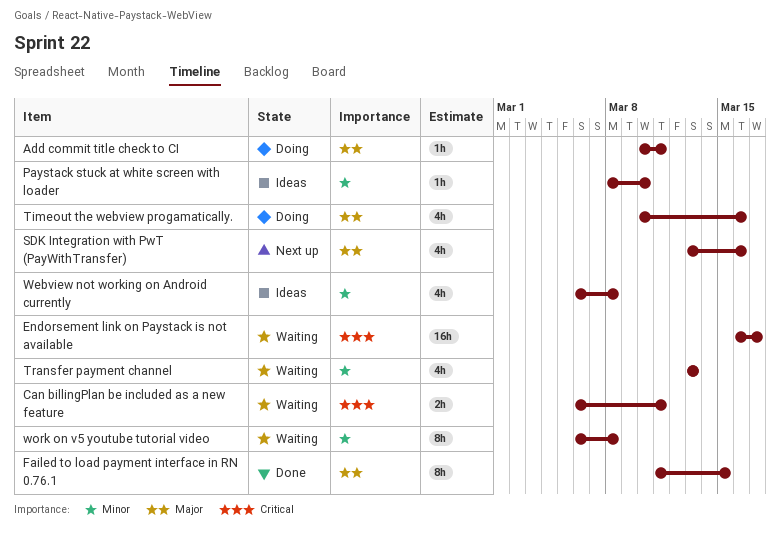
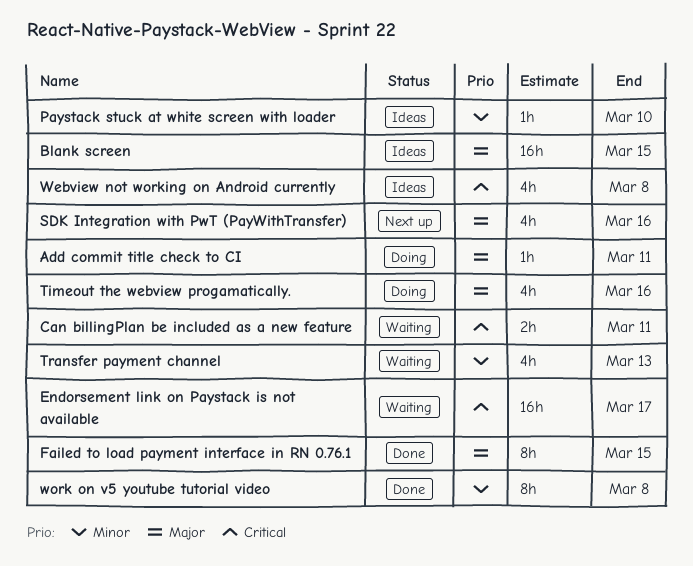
Blank screen: none -> present
Webview not working on Android currently, priority: Minor -> Critical
work on v5 youtube tutorial video, status: Waiting -> Done

